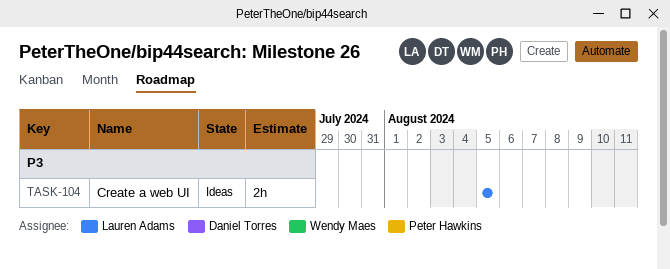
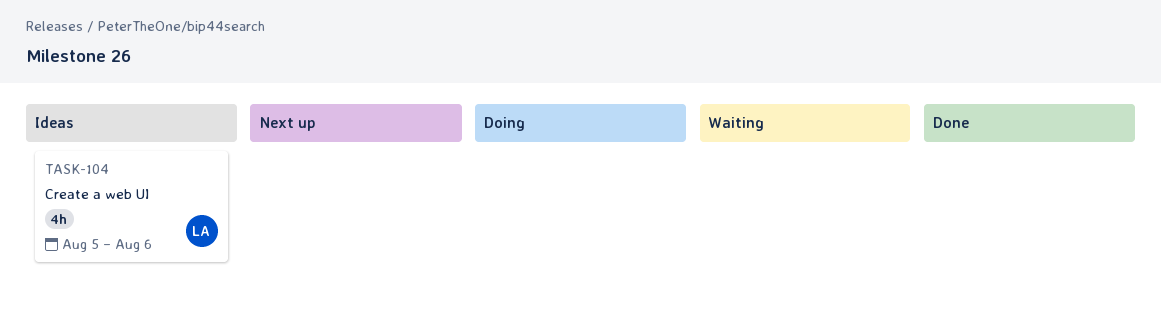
TASK-104, estimate: 2h -> 4h
TASK-104, due: Aug 5 -> Aug 6

